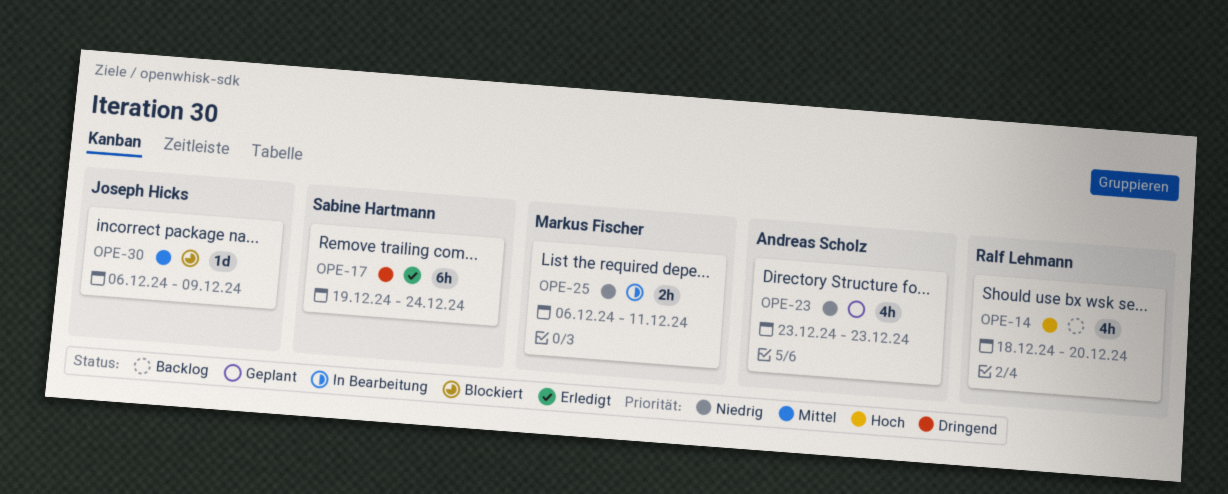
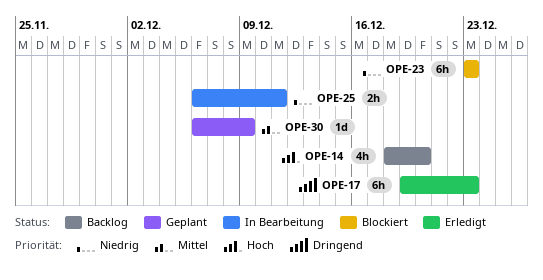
OPE-17, due: Dec 24 -> Dec 23
OPE-23, status: Geplant -> Blockiert
OPE-23, estimate: 4h -> 6h
OPE-30, status: Blockiert -> Geplant

